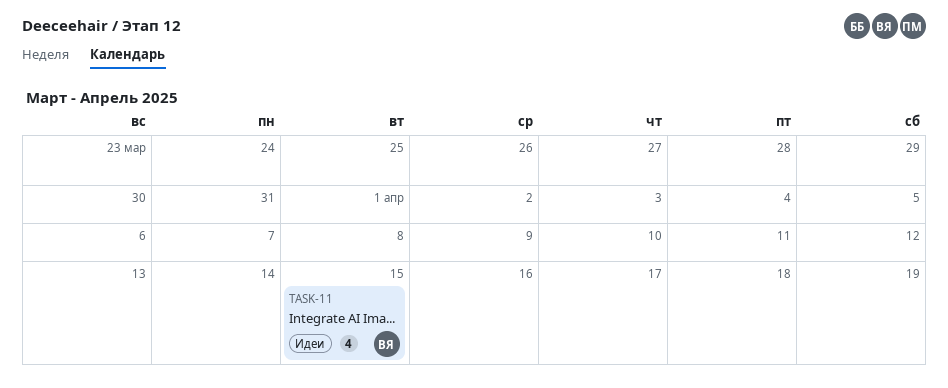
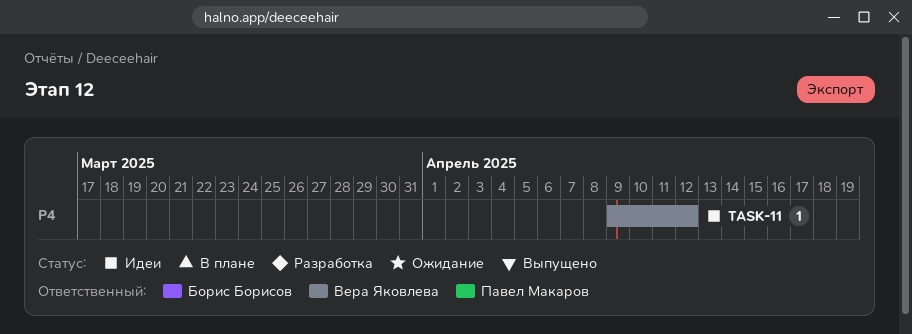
TASK-11, estimate: 4 -> 1
TASK-11, due: Apr 15 -> Apr 12

